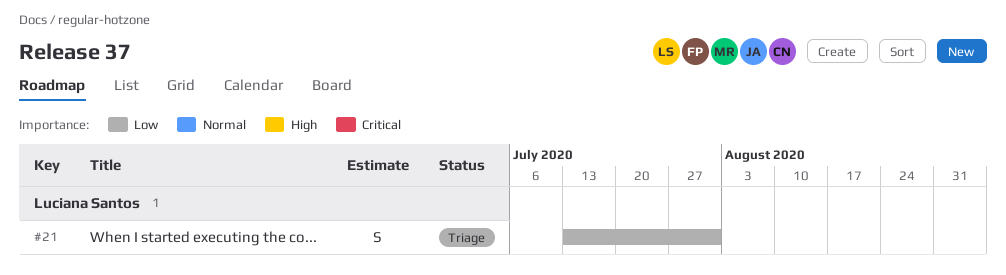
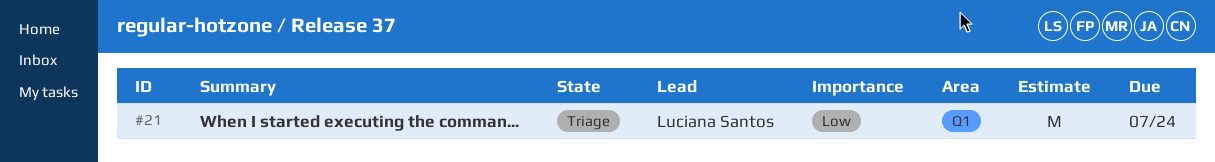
#21, estimate: S -> M
#21, due: Jul 31 -> Jul 24

